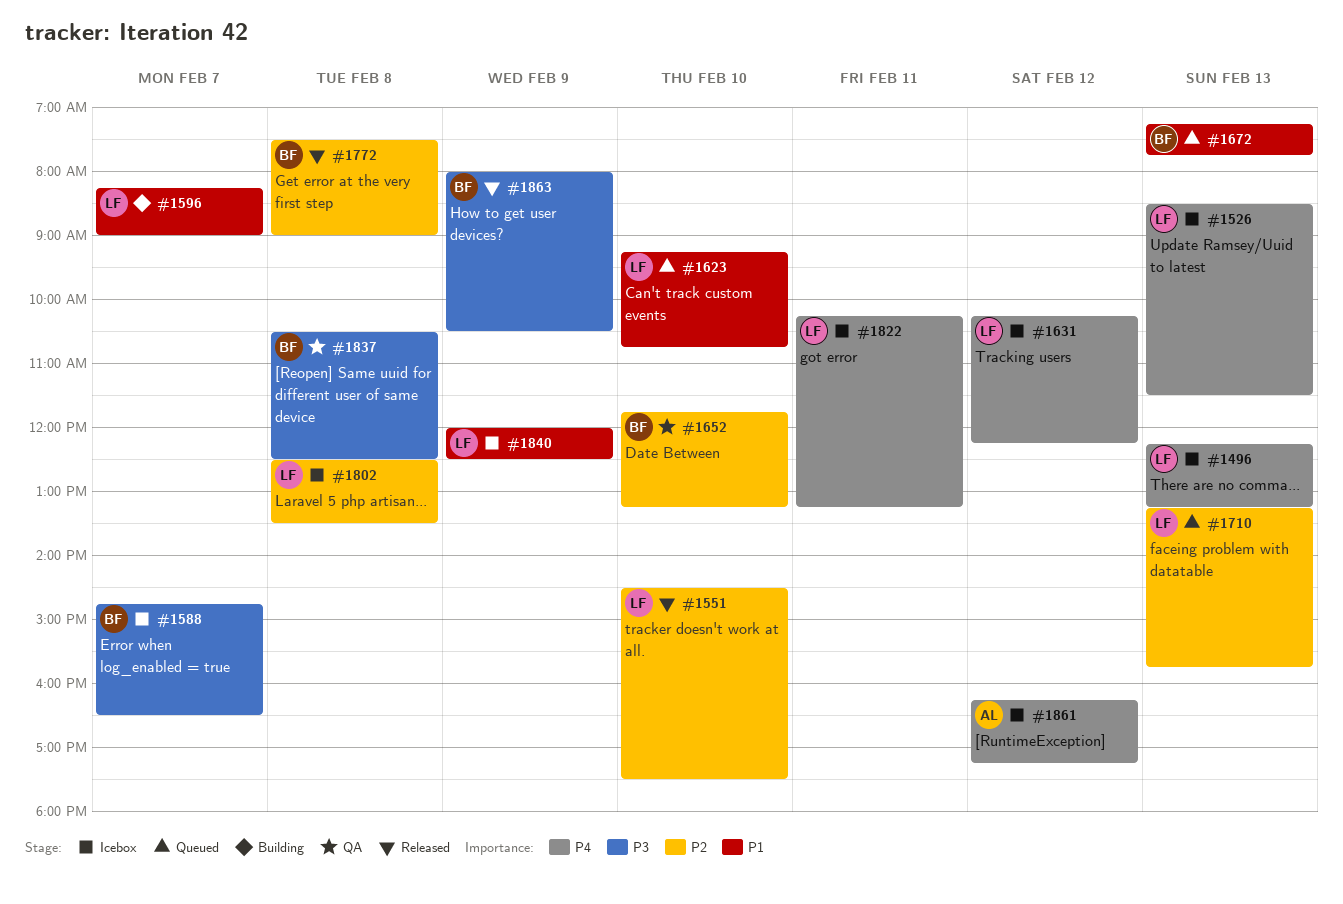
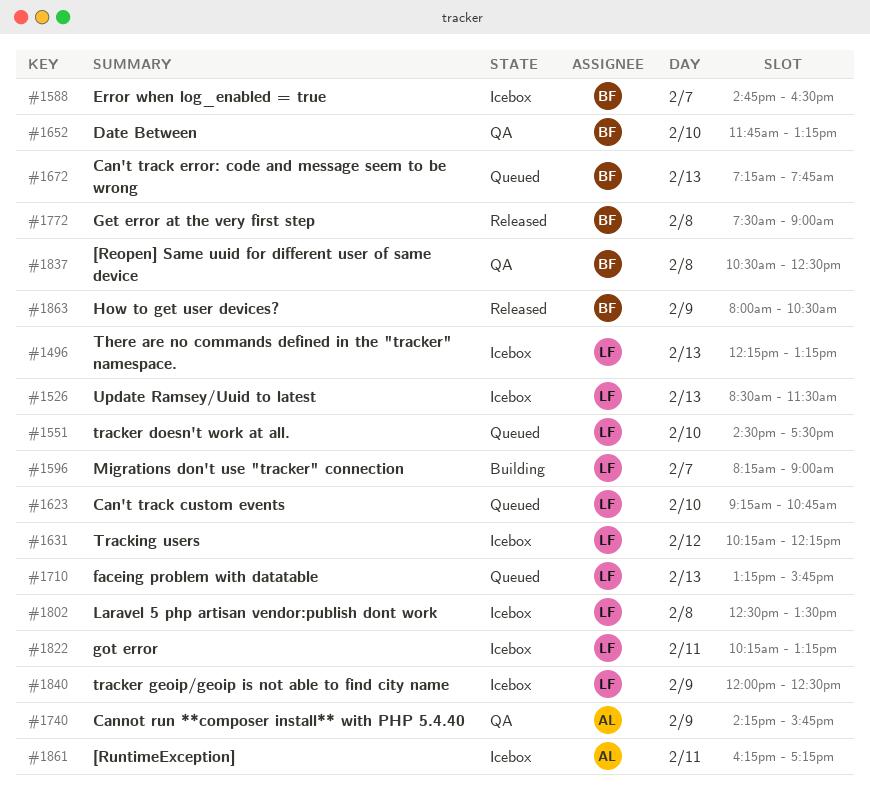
#1551, status: Released -> Queued
#1740: none -> present
#1861, day: Feb 12 -> Feb 11

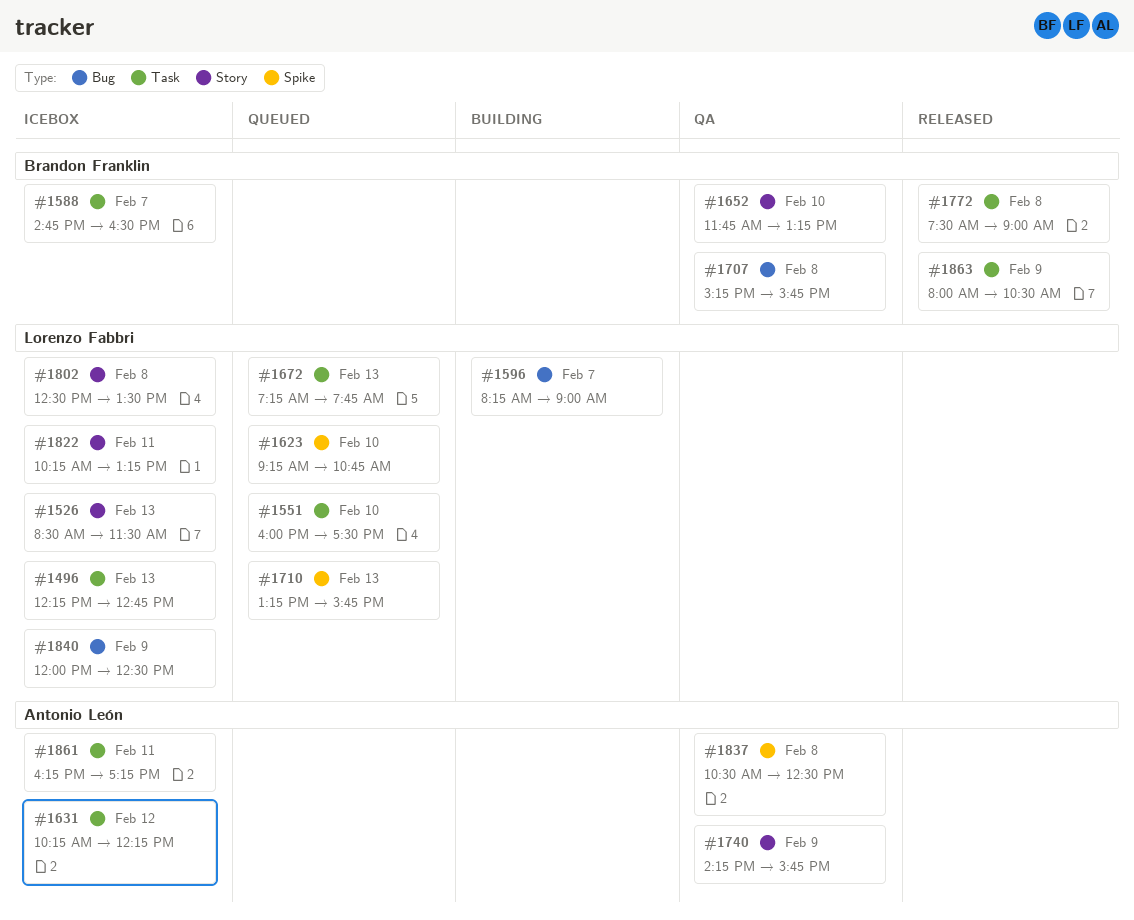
#1496, ends: 13:15 -> 12:45
#1551, begins: 14:30 -> 16:00
#1631, owner: Lorenzo Fabbri -> Antonio León
#1672, owner: Brandon Franklin -> Lorenzo Fabbri
#1707: none -> present
#1837, owner: Brandon Franklin -> Antonio León

